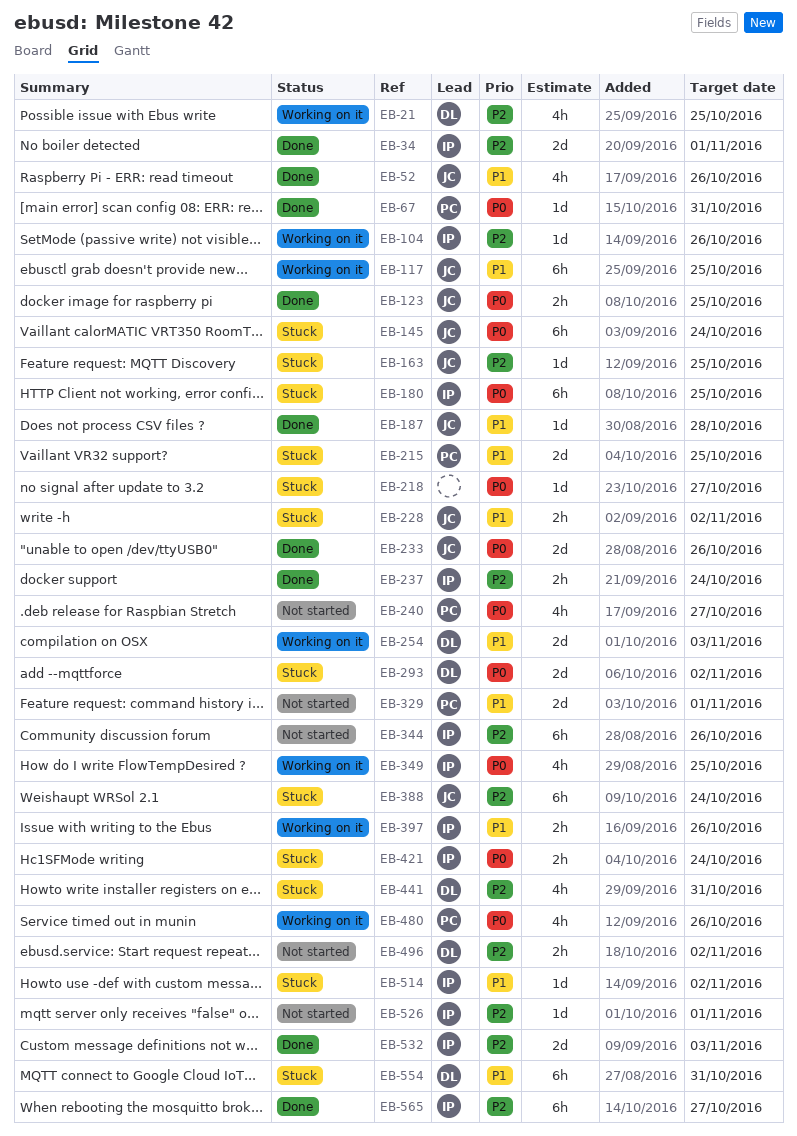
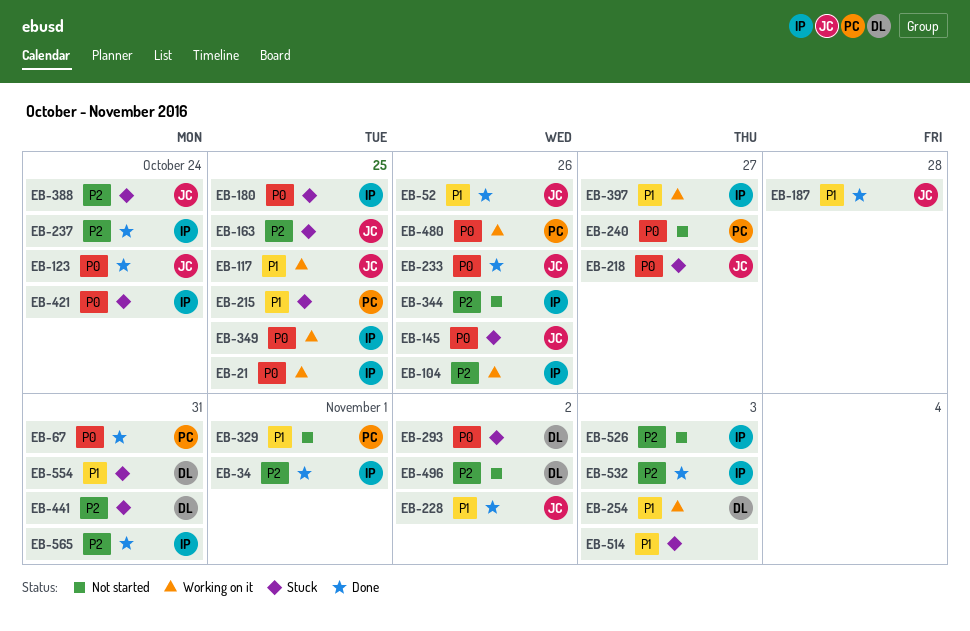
EB-21, owner: DL -> IP
EB-21, priority: P2 -> P0
EB-123, due: Oct 25 -> Oct 24
EB-145, due: Oct 24 -> Oct 26
EB-218, owner: none -> JC
EB-228, status: Stuck -> Done
EB-397, due: Oct 26 -> Oct 27
EB-514, owner: IP -> none
EB-514, due: Nov 2 -> Nov 3
EB-526, due: Nov 1 -> Nov 3
EB-565, due: Oct 27 -> Oct 31

